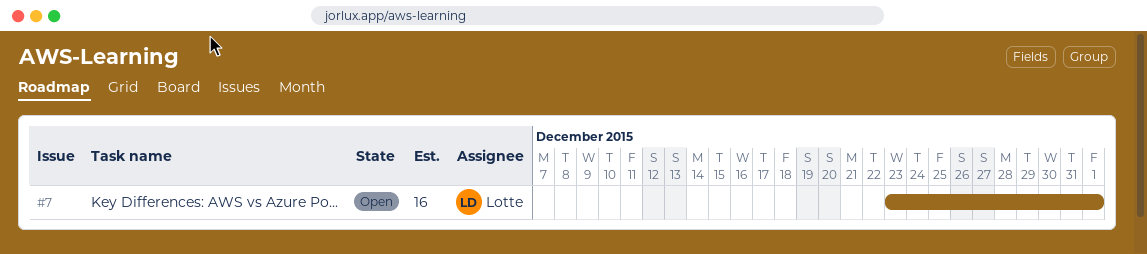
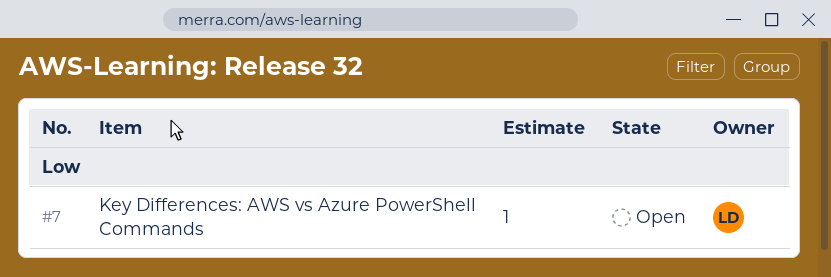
#7, estimate: 16 -> 1

